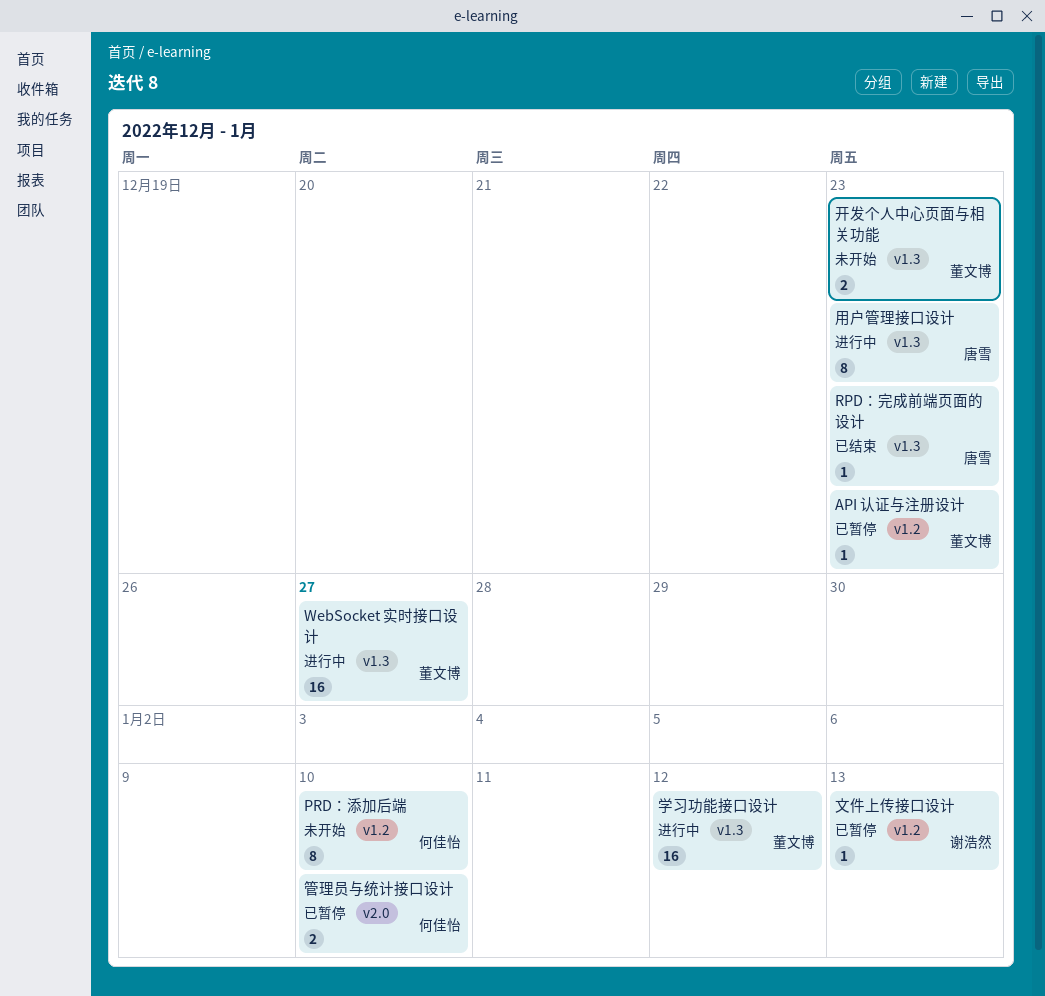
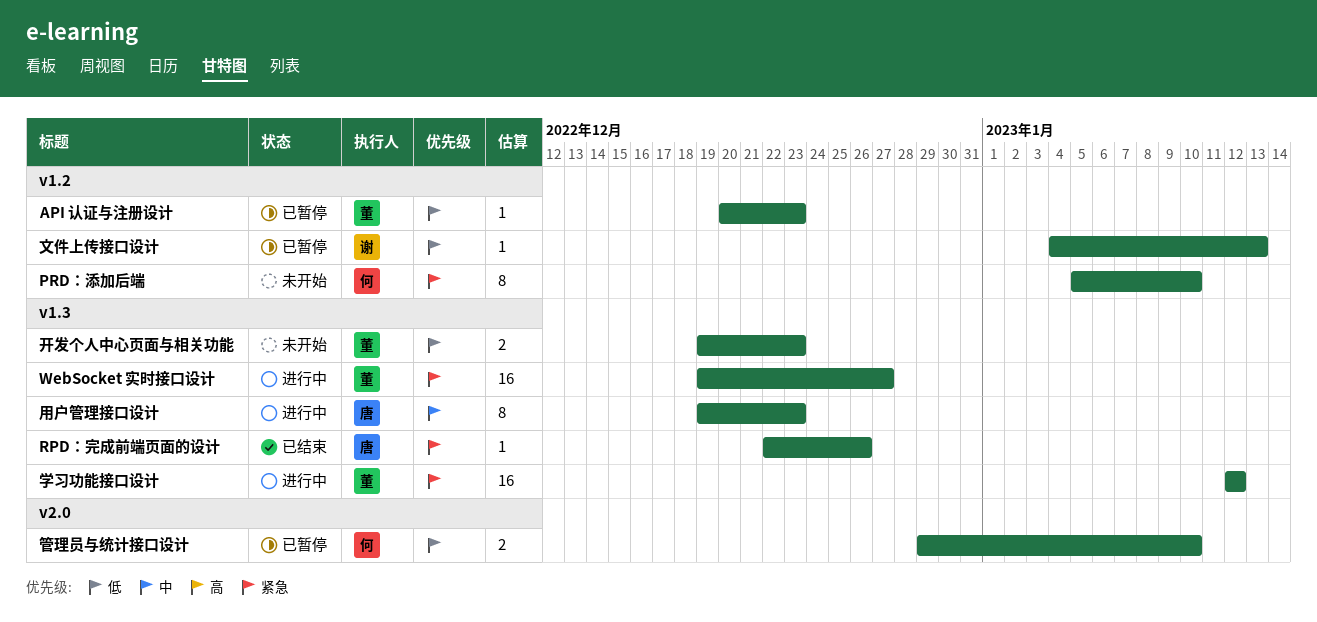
RPD：完成前端页面的设计, due: Dec 23 -> Dec 26

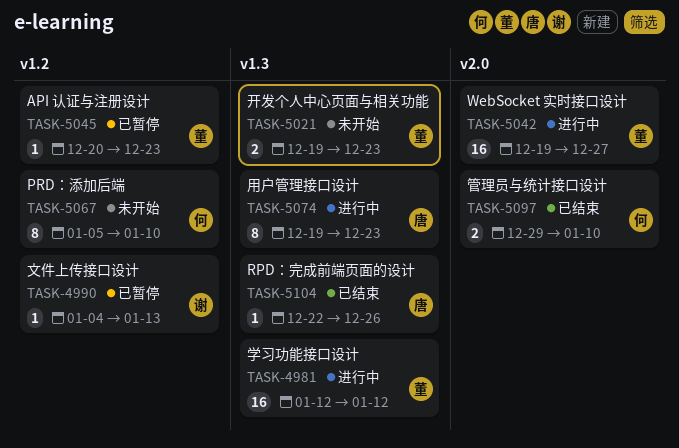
WebSocket 实时接口设计, label: v1.3 -> v2.0
管理员与统计接口设计, status: 已暂停 -> 已结束

